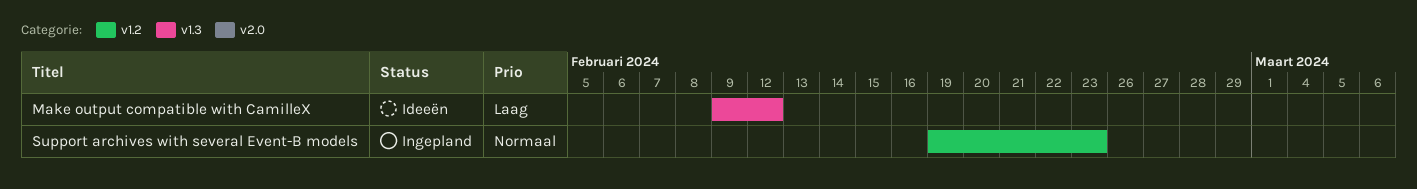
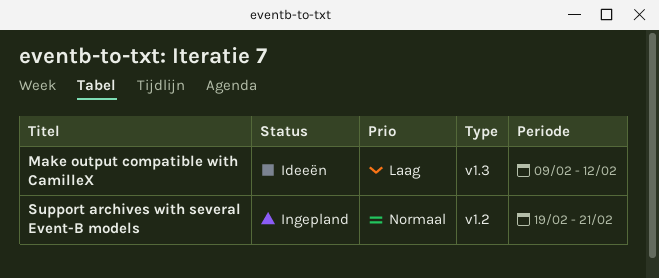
Support archives with several Event-B models, due: Feb 23 -> Feb 21

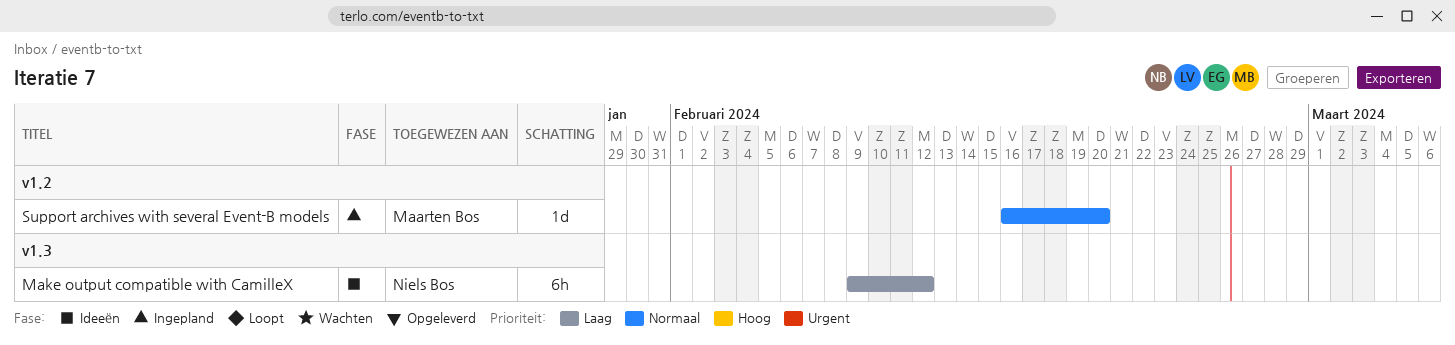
Support archives with several Event-B models, start: Feb 19 -> Feb 16
Support archives with several Event-B models, due: Feb 21 -> Feb 20

